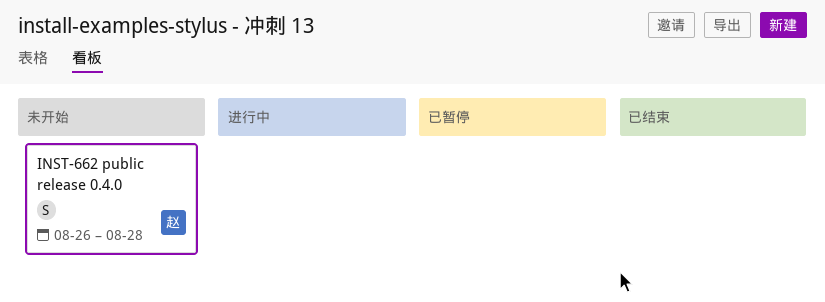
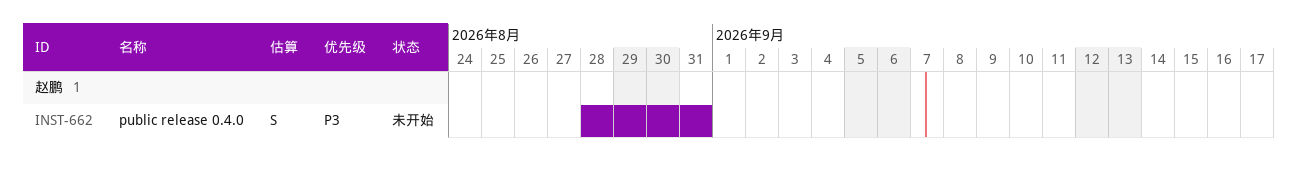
INST-662, start: Aug 26 -> Aug 28
INST-662, due: Aug 28 -> Aug 31

